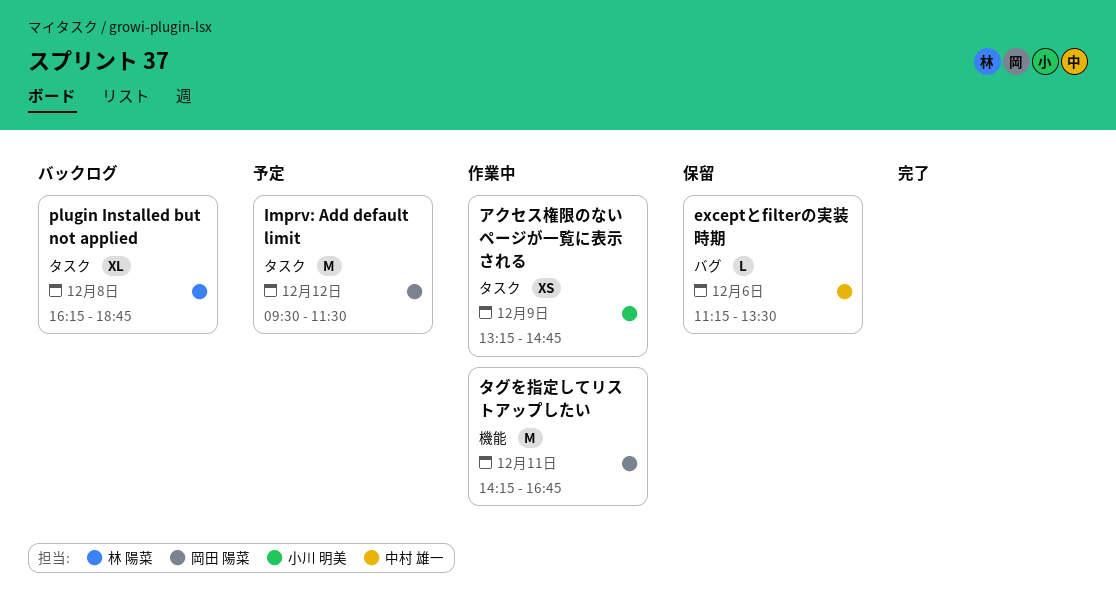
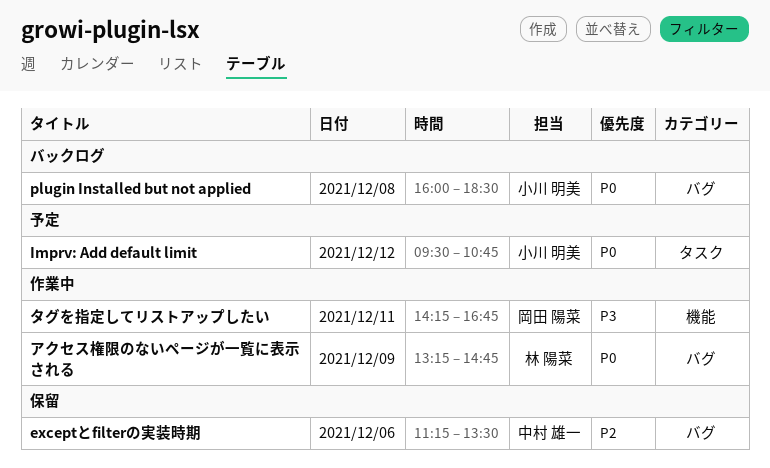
Imprv: Add default limit, owner: 岡田 陽菜 -> 小川 明美
Imprv: Add default limit, ends: 11:30 -> 10:45
plugin Installed but not applied, owner: 林 陽菜 -> 小川 明美
plugin Installed but not applied, label: タスク -> バグ
plugin Installed but not applied, begins: 16:15 -> 16:00
plugin Installed but not applied, ends: 18:45 -> 18:30
アクセス権限のないページが一覧に表示される, owner: 小川 明美 -> 林 陽菜
アクセス権限のないページが一覧に表示される, label: タスク -> バグ

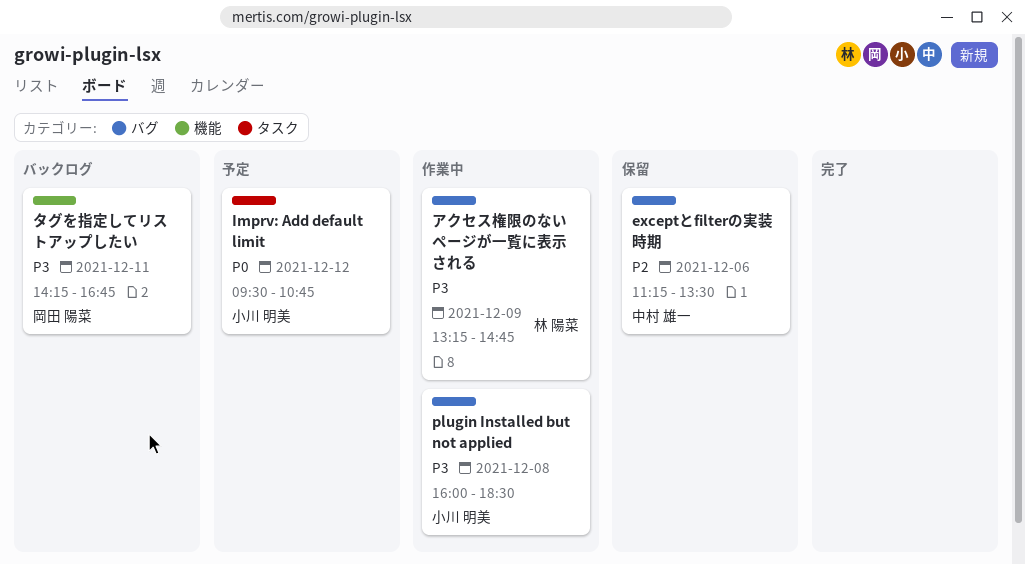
plugin Installed but not applied, status: バックログ -> 作業中
plugin Installed but not applied, priority: P0 -> P3
アクセス権限のないページが一覧に表示される, priority: P0 -> P3
タグを指定してリストアップしたい, status: 作業中 -> バックログ

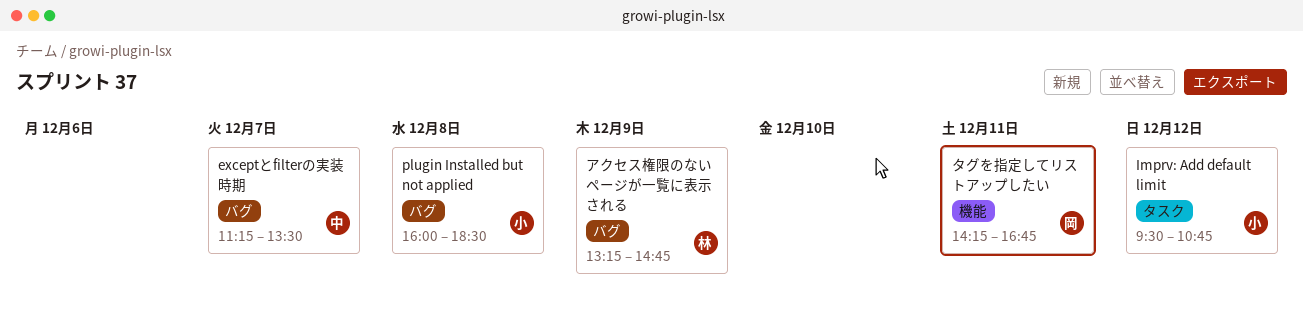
exceptとfilterの実装時期, day: Dec 6 -> Dec 7

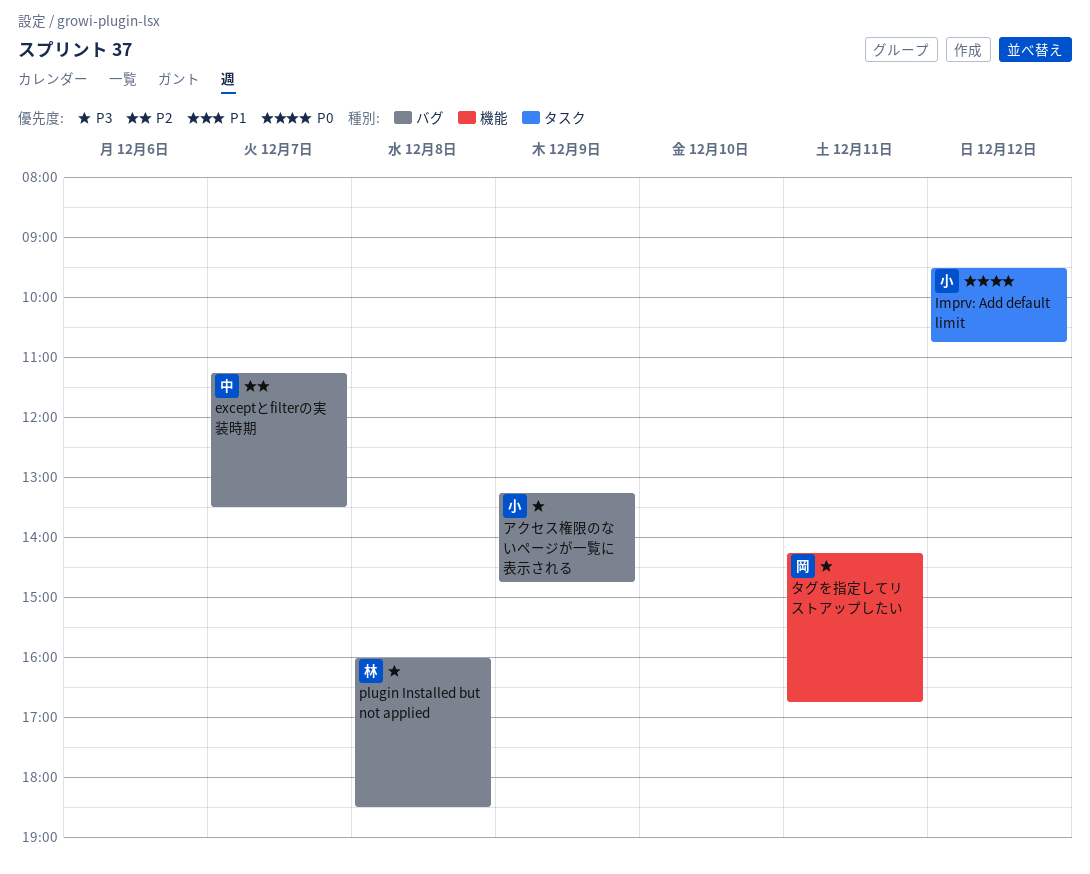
plugin Installed but not applied, owner: 小 -> 林
アクセス権限のないページが一覧に表示される, owner: 林 -> 小

